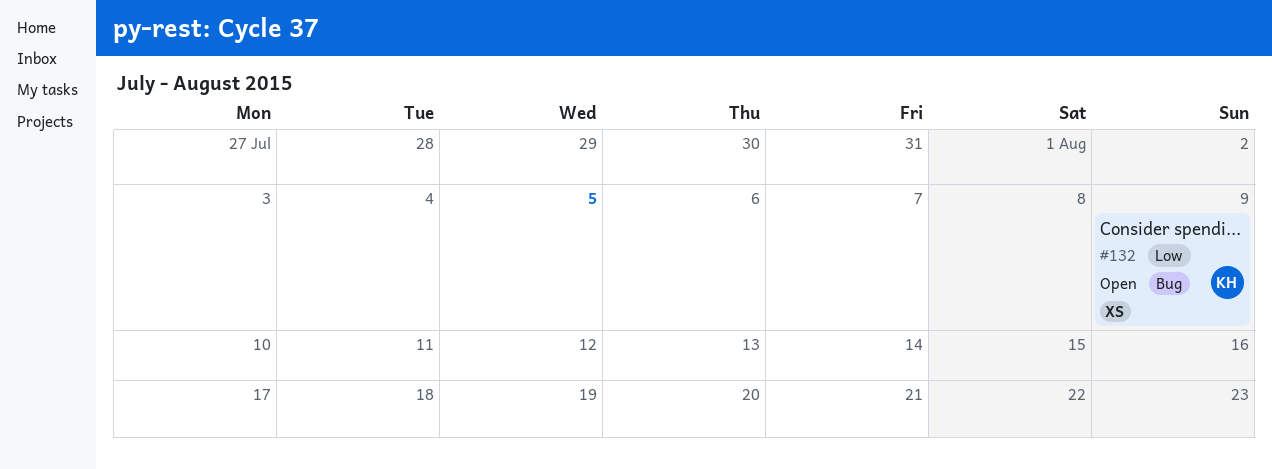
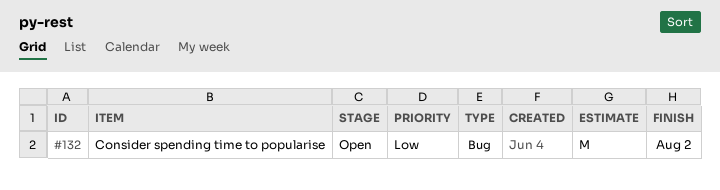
#132, estimate: XS -> M
#132, due: Aug 9 -> Aug 2

